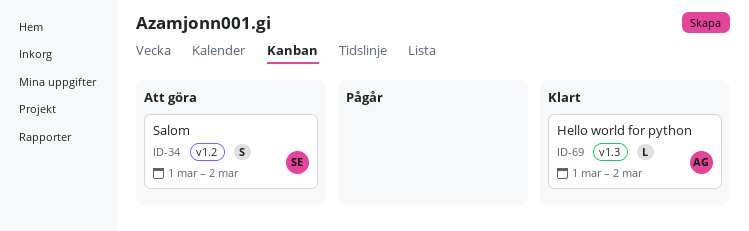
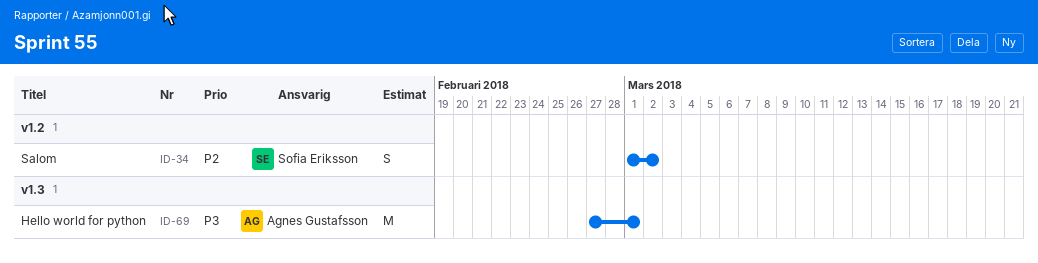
ID-69, estimate: L -> M
ID-69, start: Mar 1 -> Feb 27
ID-69, due: Mar 2 -> Mar 1

